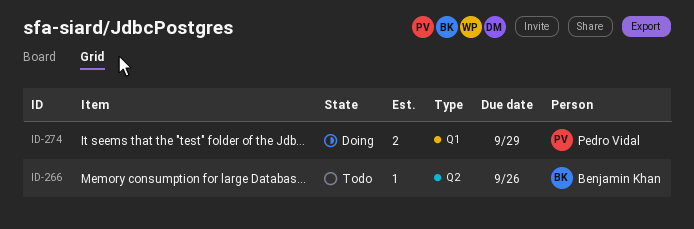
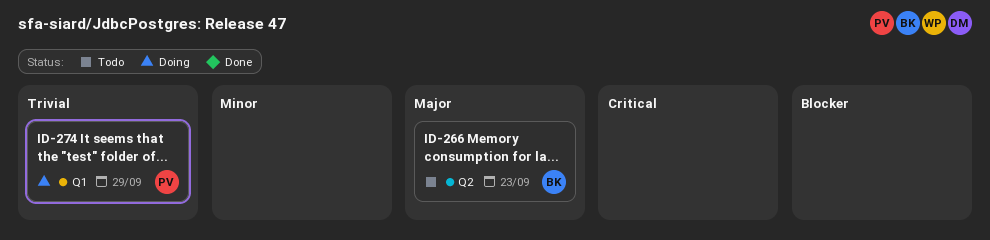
ID-266, due: Sep 26 -> Sep 23

